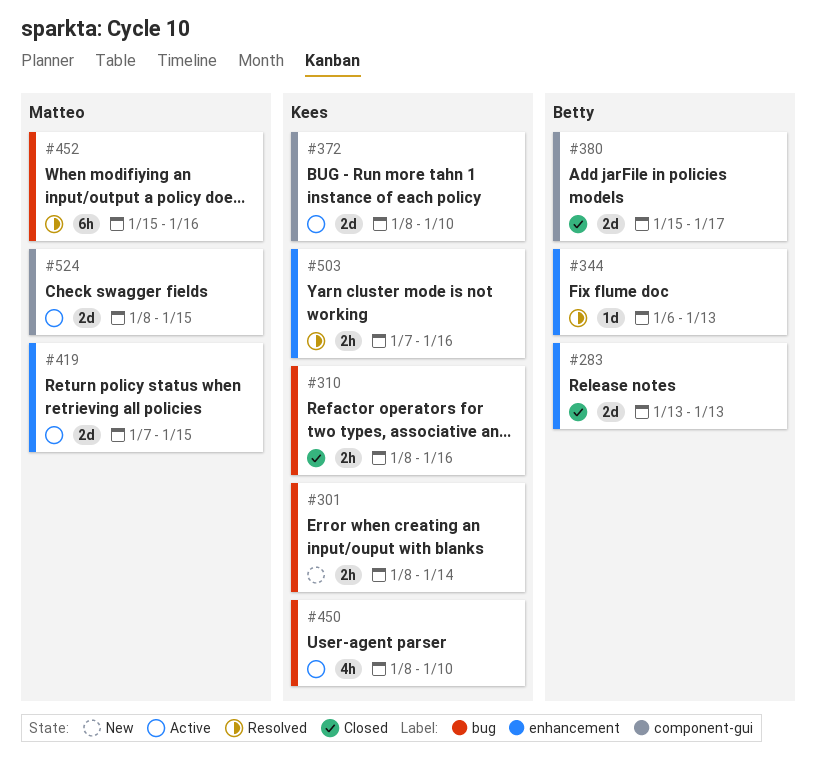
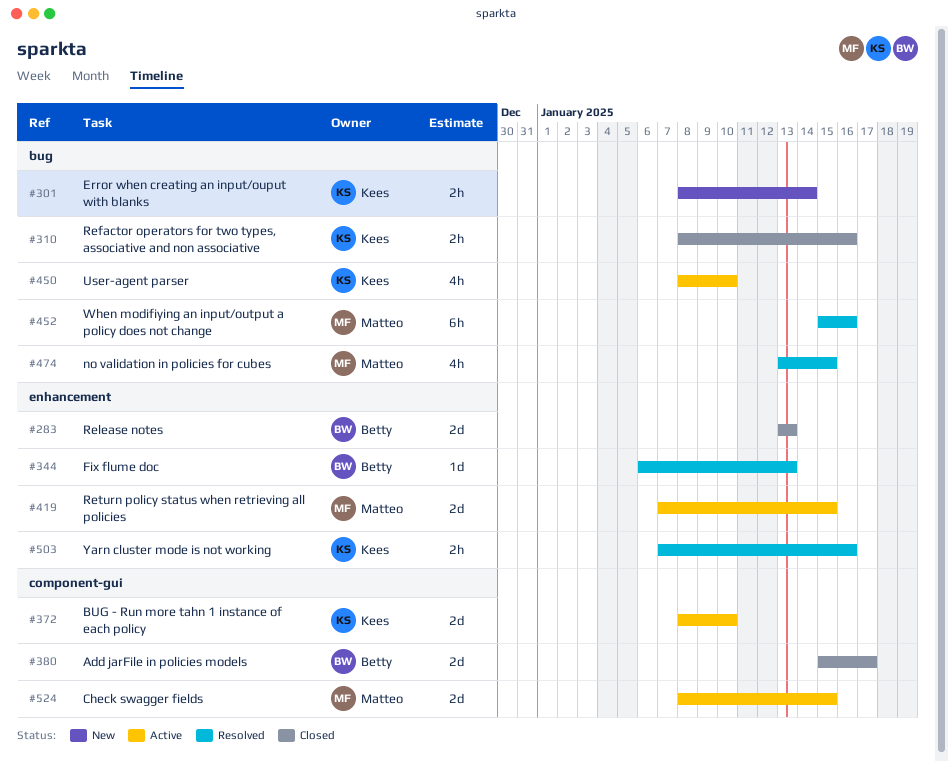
#474: none -> present

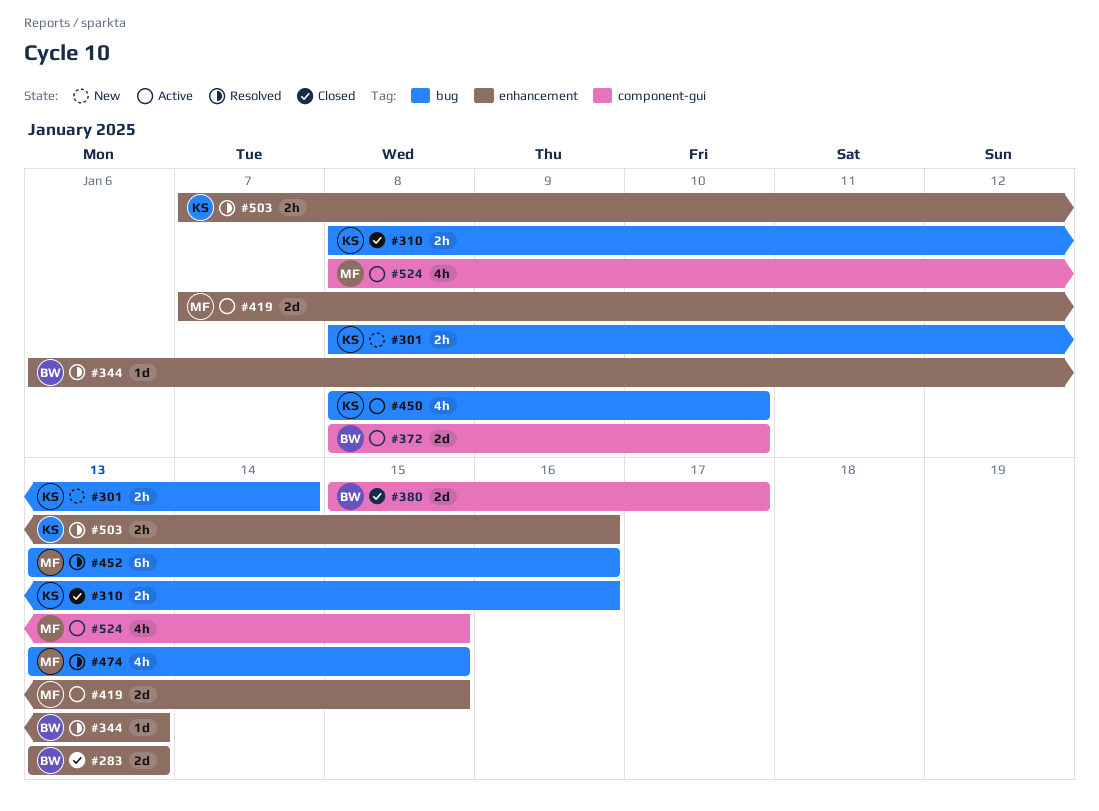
#372, owner: Kees -> Betty
#452, start: Jan 15 -> Jan 13
#524, estimate: 2d -> 4h

